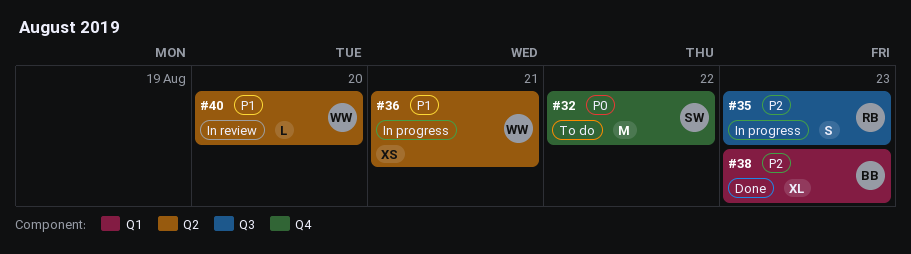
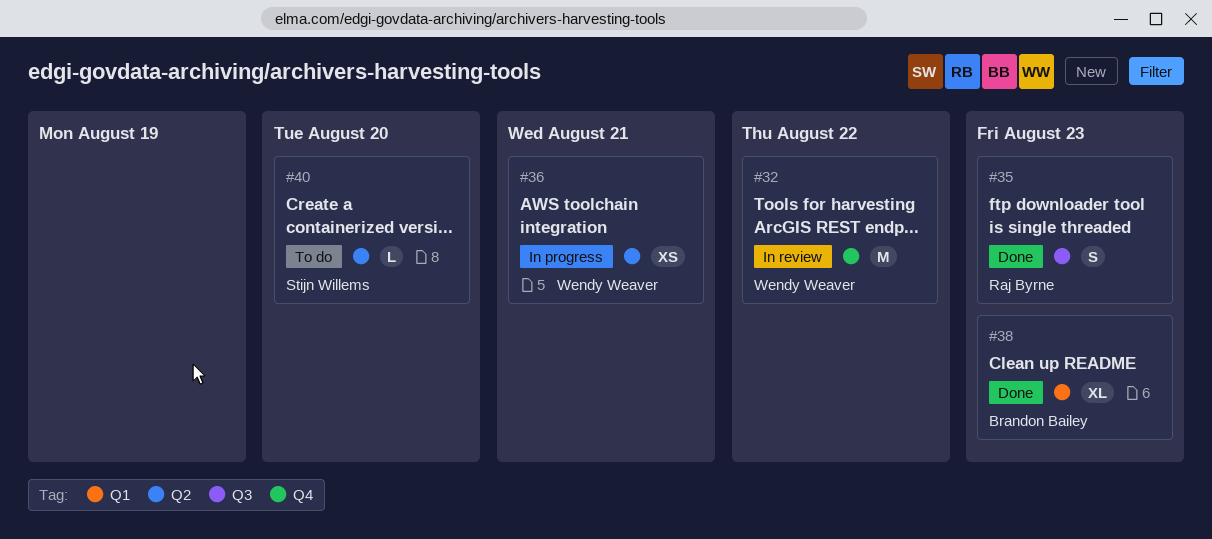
#32, status: To do -> In review
#32, owner: Stijn Willems -> Wendy Weaver
#35, status: In progress -> Done
#40, status: In review -> To do
#40, owner: Wendy Weaver -> Stijn Willems

